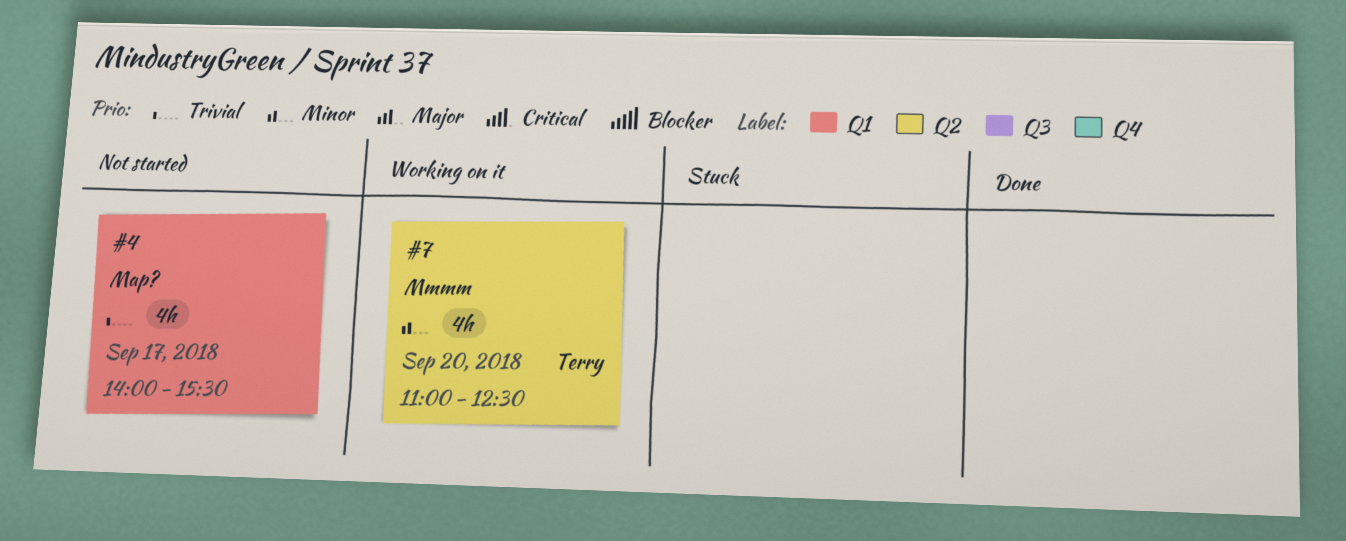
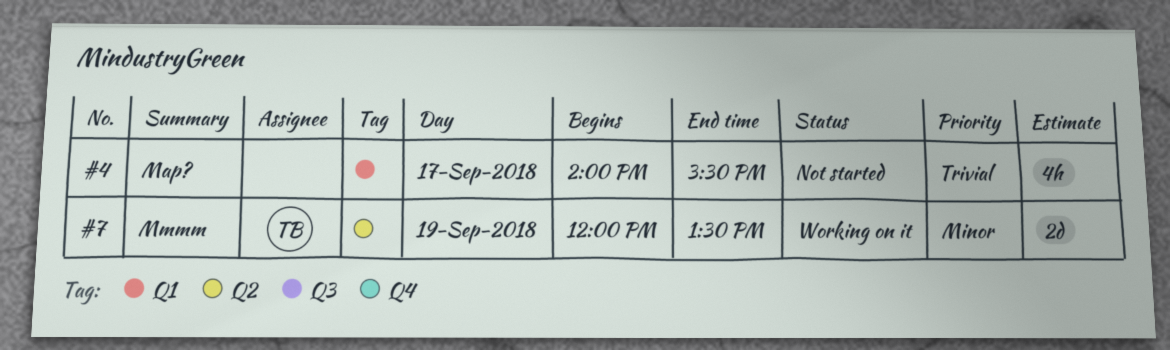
#7, estimate: 4h -> 2d
#7, day: Sep 20 -> Sep 19
#7, begins: 11:00 -> 12:00
#7, ends: 12:30 -> 13:30

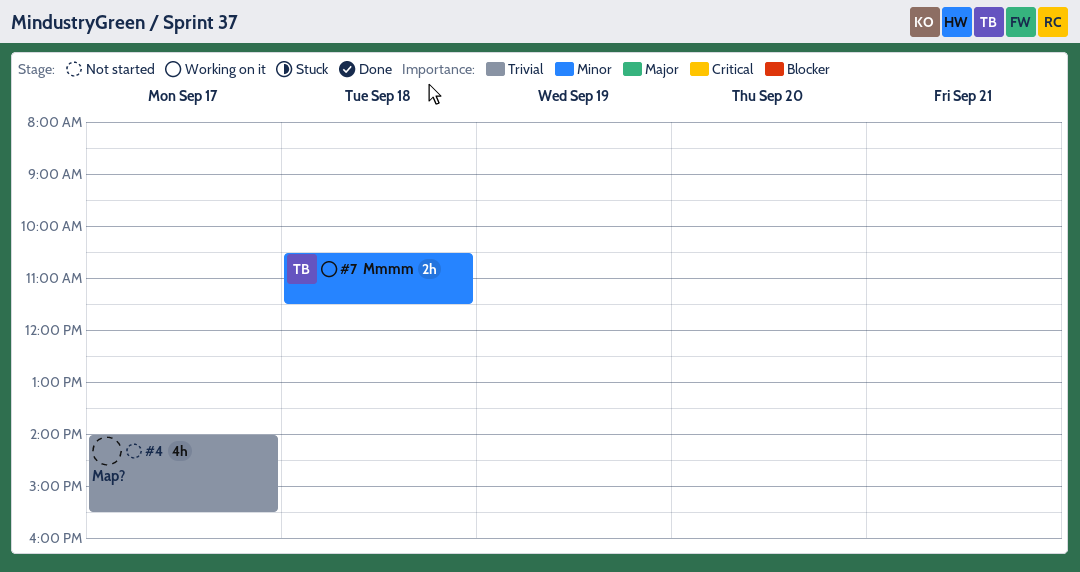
#7, estimate: 2d -> 2h
#7, day: Sep 19 -> Sep 18
#7, begins: 12:00 -> 10:30
#7, ends: 13:30 -> 11:30

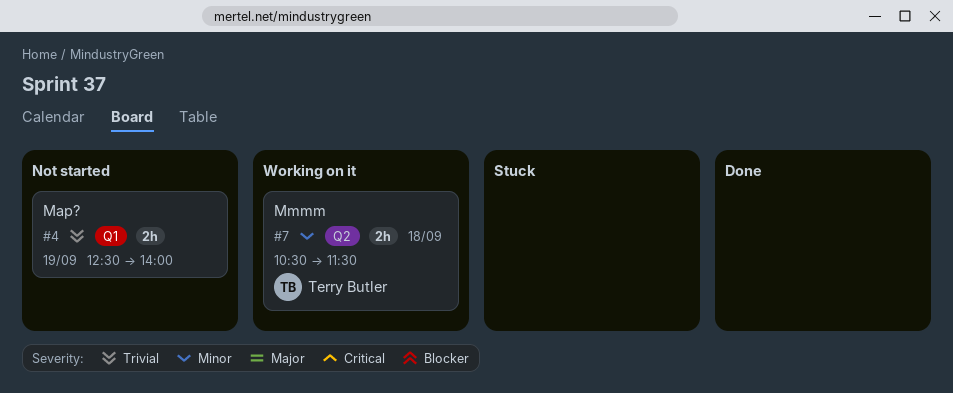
#4, estimate: 4h -> 2h
#4, day: Sep 17 -> Sep 19
#4, begins: 14:00 -> 12:30
#4, ends: 15:30 -> 14:00

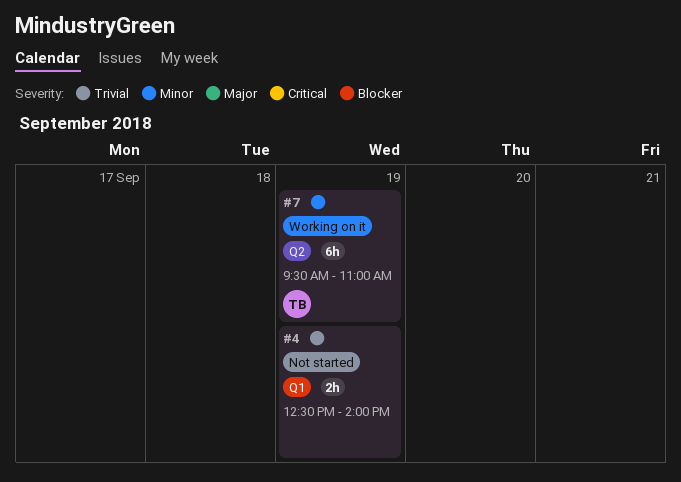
#7, estimate: 2h -> 6h
#7, day: Sep 18 -> Sep 19
#7, begins: 10:30 -> 09:30
#7, ends: 11:30 -> 11:00

